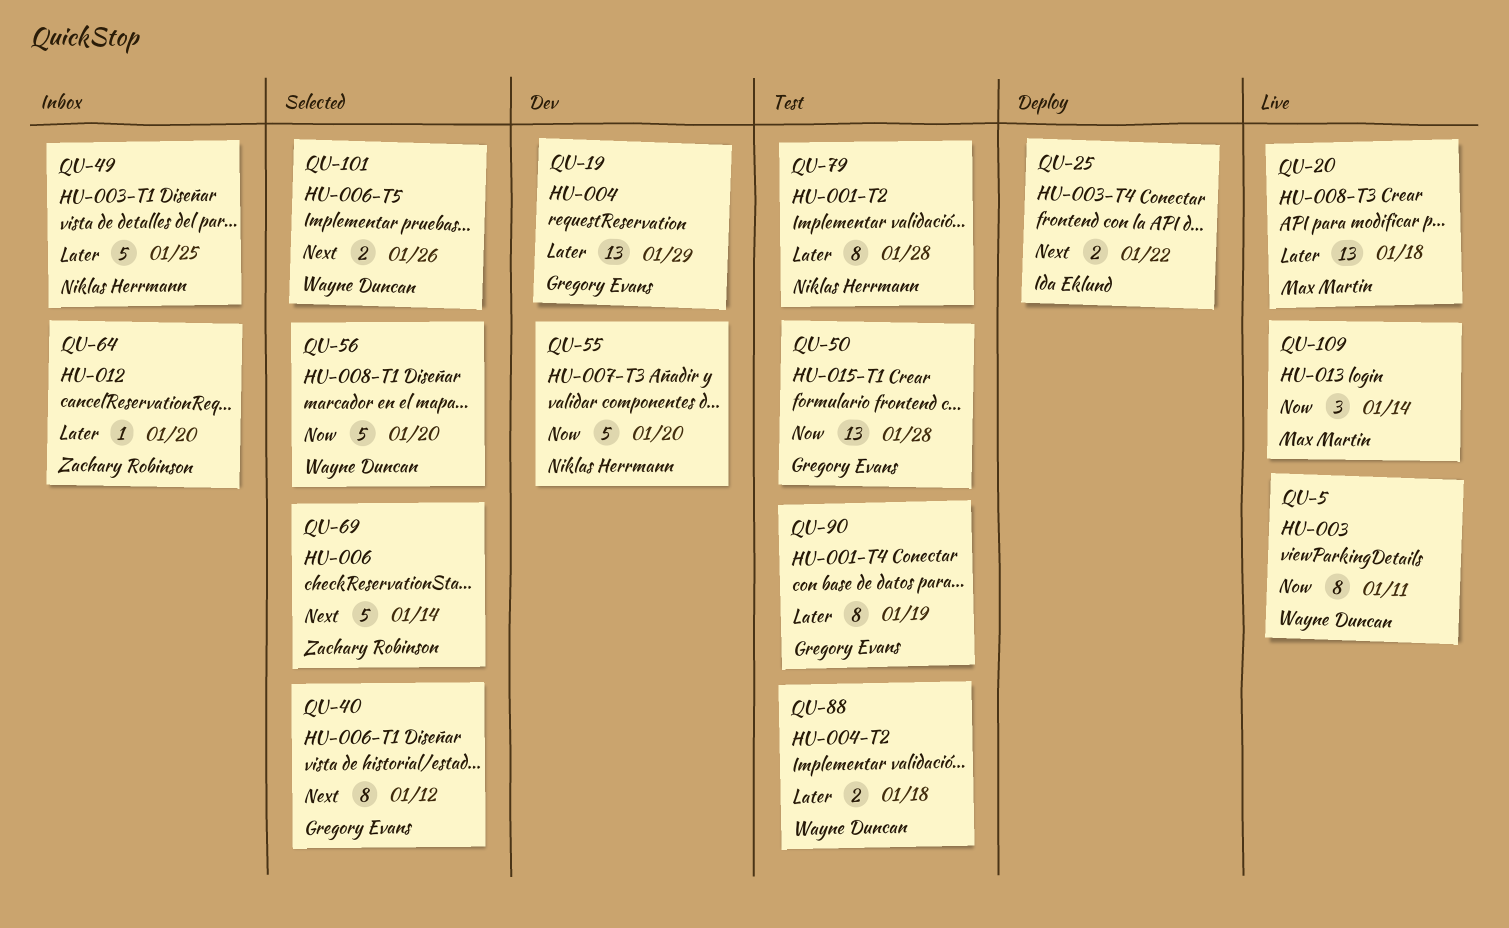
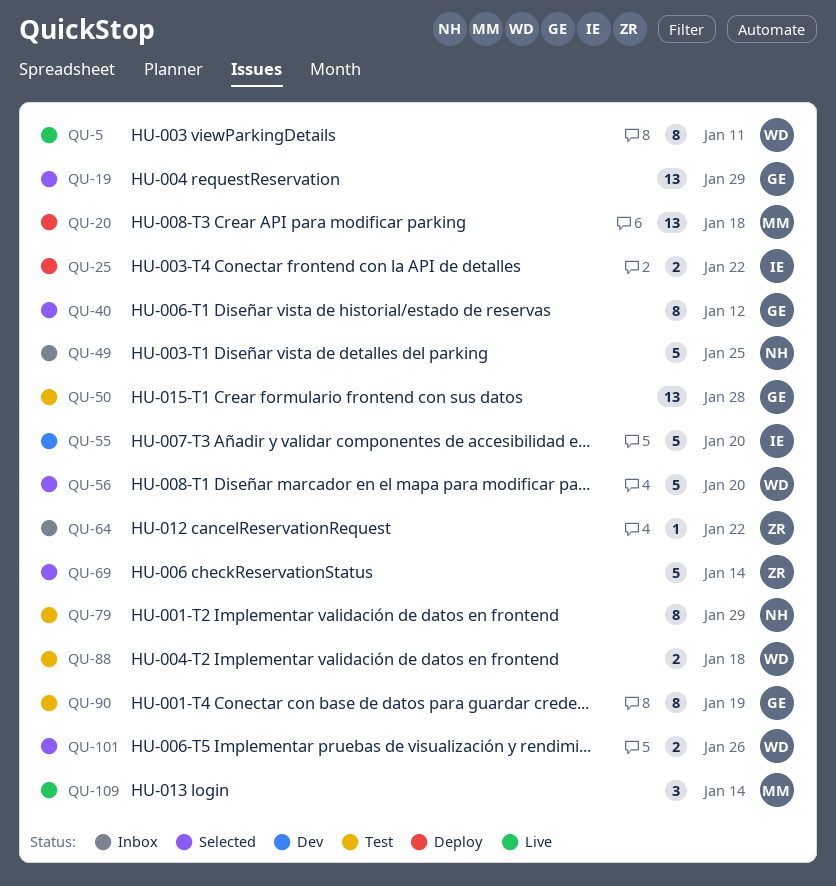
QU-19, status: Dev -> Selected
QU-20, status: Live -> Deploy
QU-55, owner: Niklas Herrmann -> Ida Eklund
QU-64, due: Jan 20 -> Jan 22
QU-79, due: Jan 28 -> Jan 29

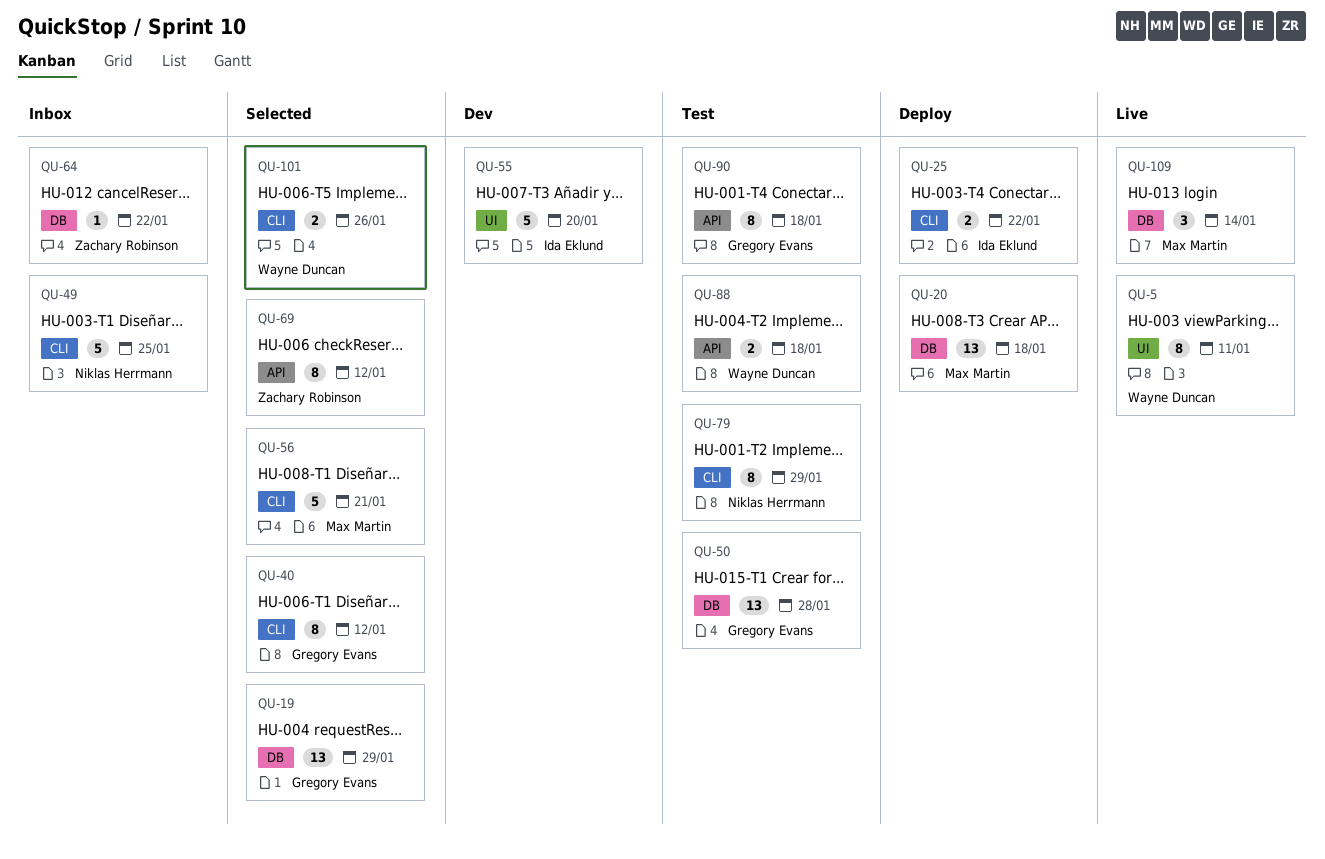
QU-56, owner: Wayne Duncan -> Max Martin
QU-56, due: Jan 20 -> Jan 21
QU-69, estimate: 5 -> 8
QU-69, due: Jan 14 -> Jan 12
QU-90, due: Jan 19 -> Jan 18

